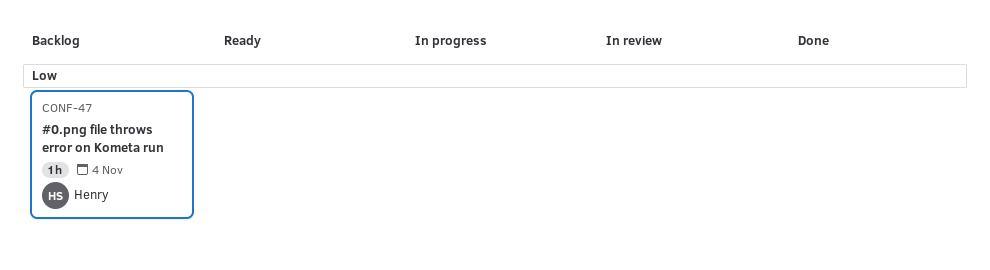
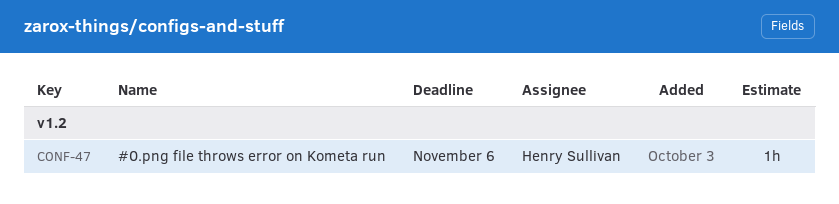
CONF-47, due: Nov 4 -> Nov 6

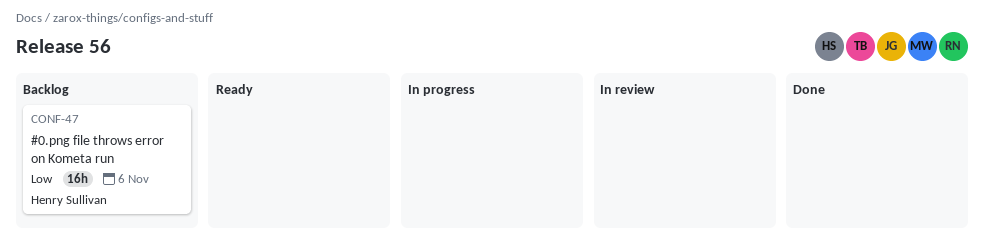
CONF-47, estimate: 1h -> 16h

